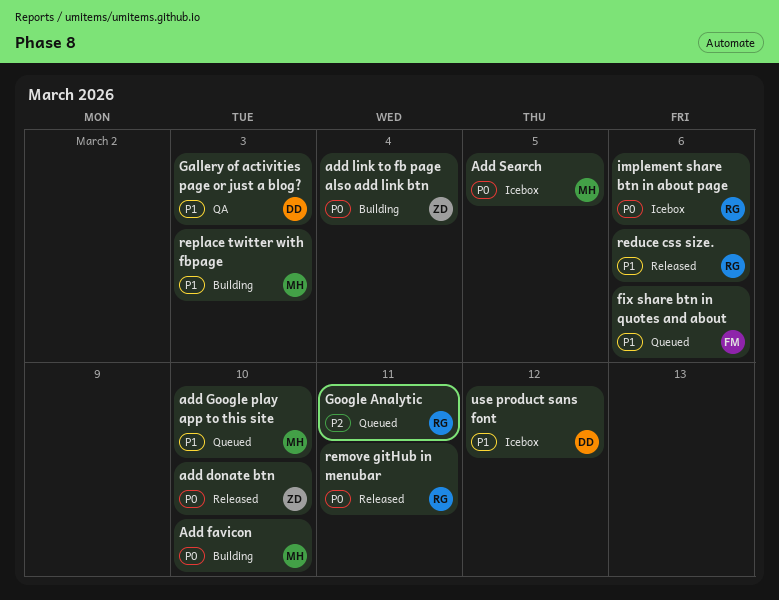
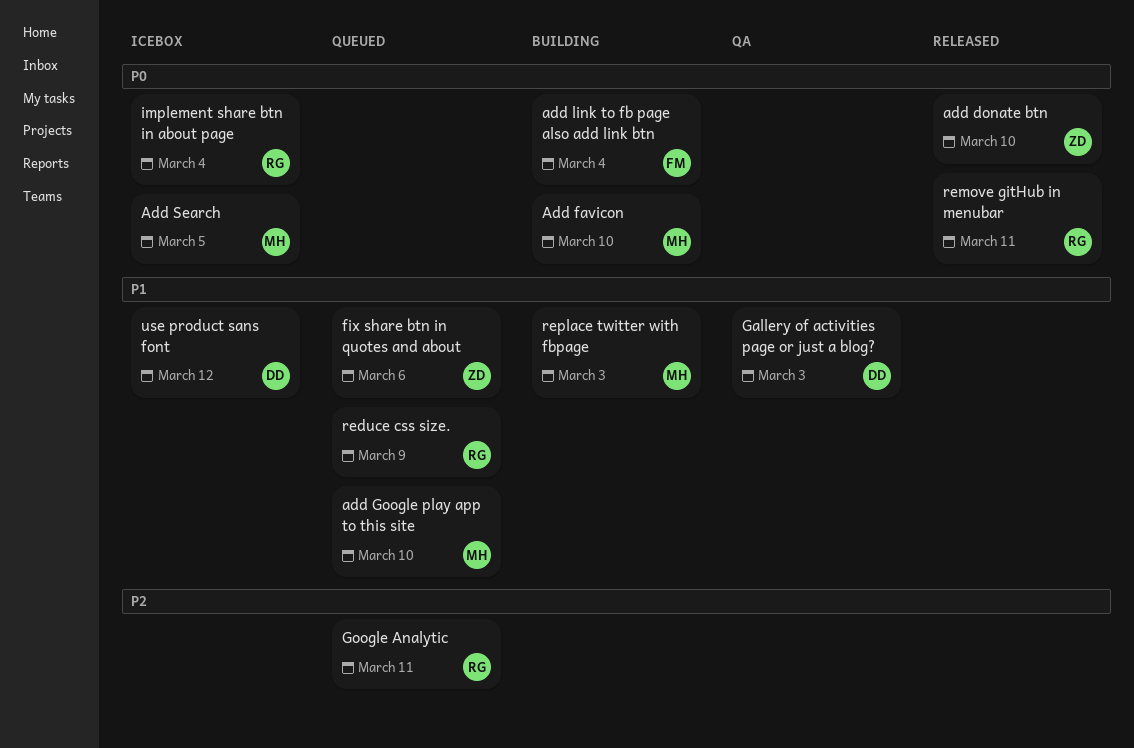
add link to fb page also add link btn, owner: ZD -> FM
fix share btn in quotes and about, owner: FM -> ZD
implement share btn in about page, due: Mar 6 -> Mar 4
reduce css size., status: Released -> Queued
reduce css size., due: Mar 6 -> Mar 9

